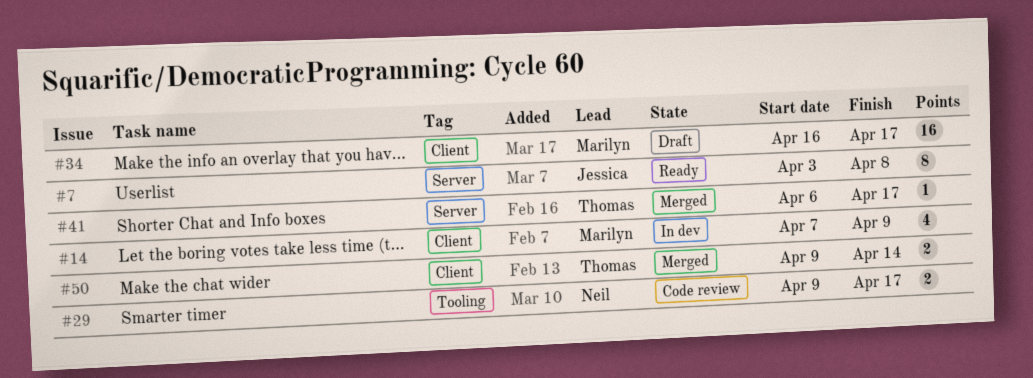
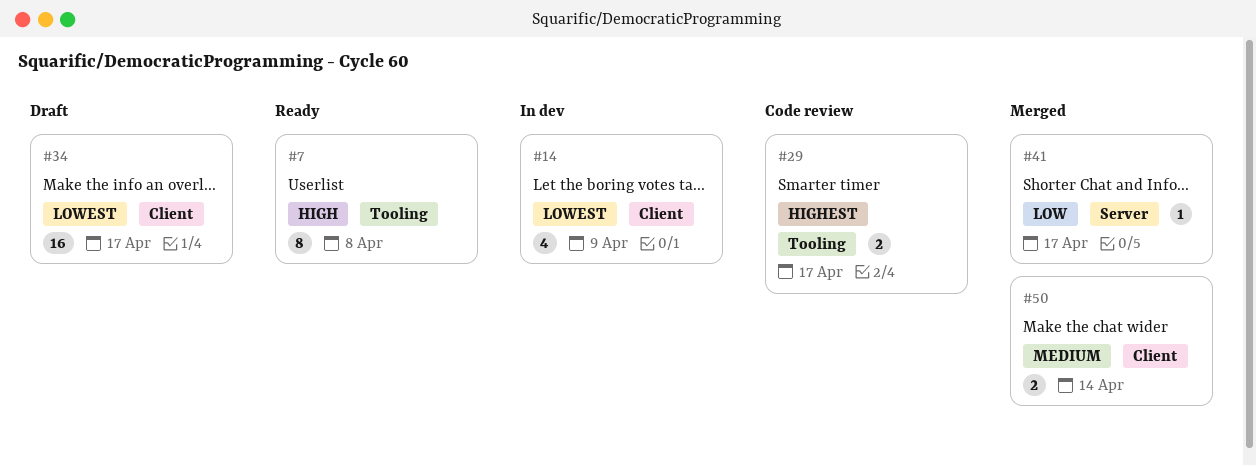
#7, label: Server -> Tooling

